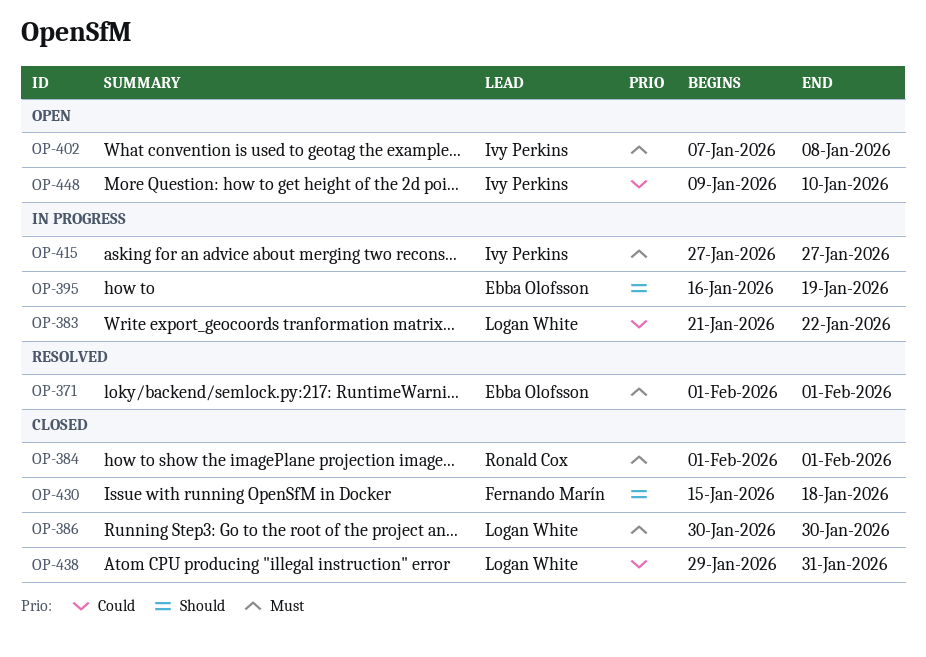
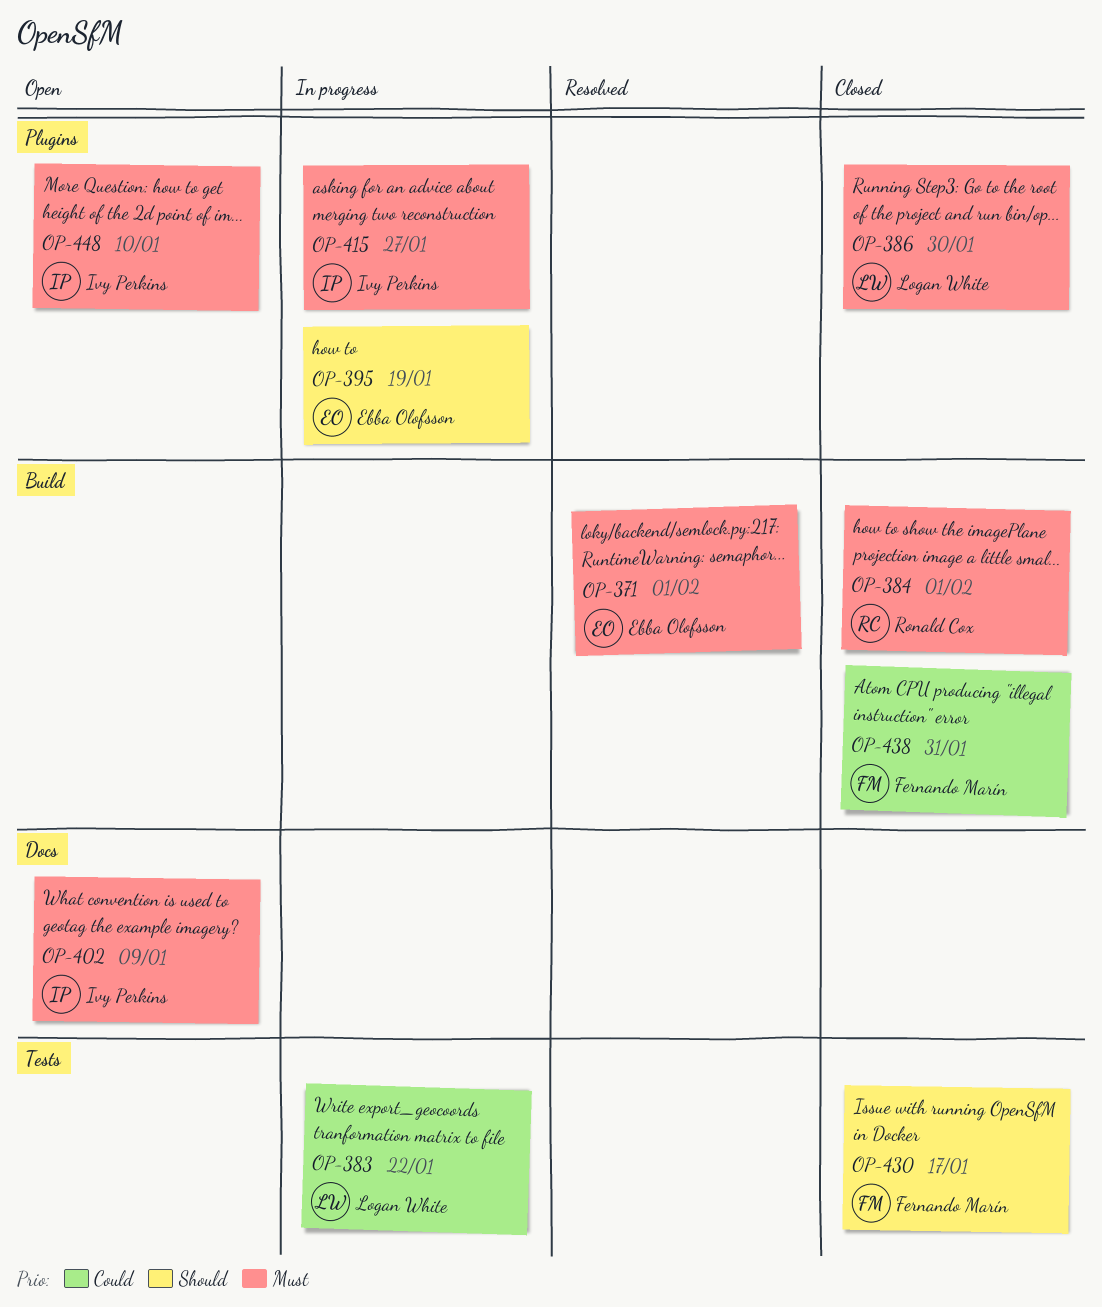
OP-402, due: Jan 8 -> Jan 9
OP-430, due: Jan 18 -> Jan 17
OP-438, owner: Logan White -> Fernando Marín
OP-448, priority: Could -> Must

